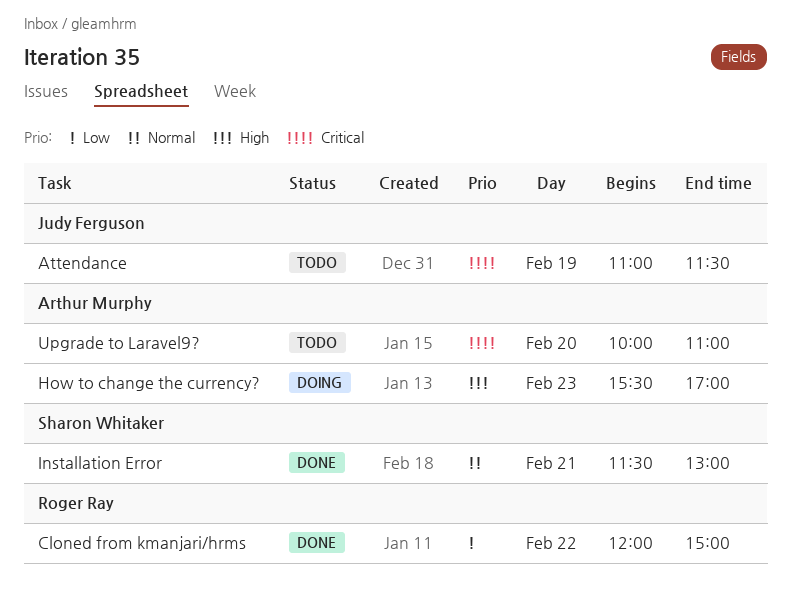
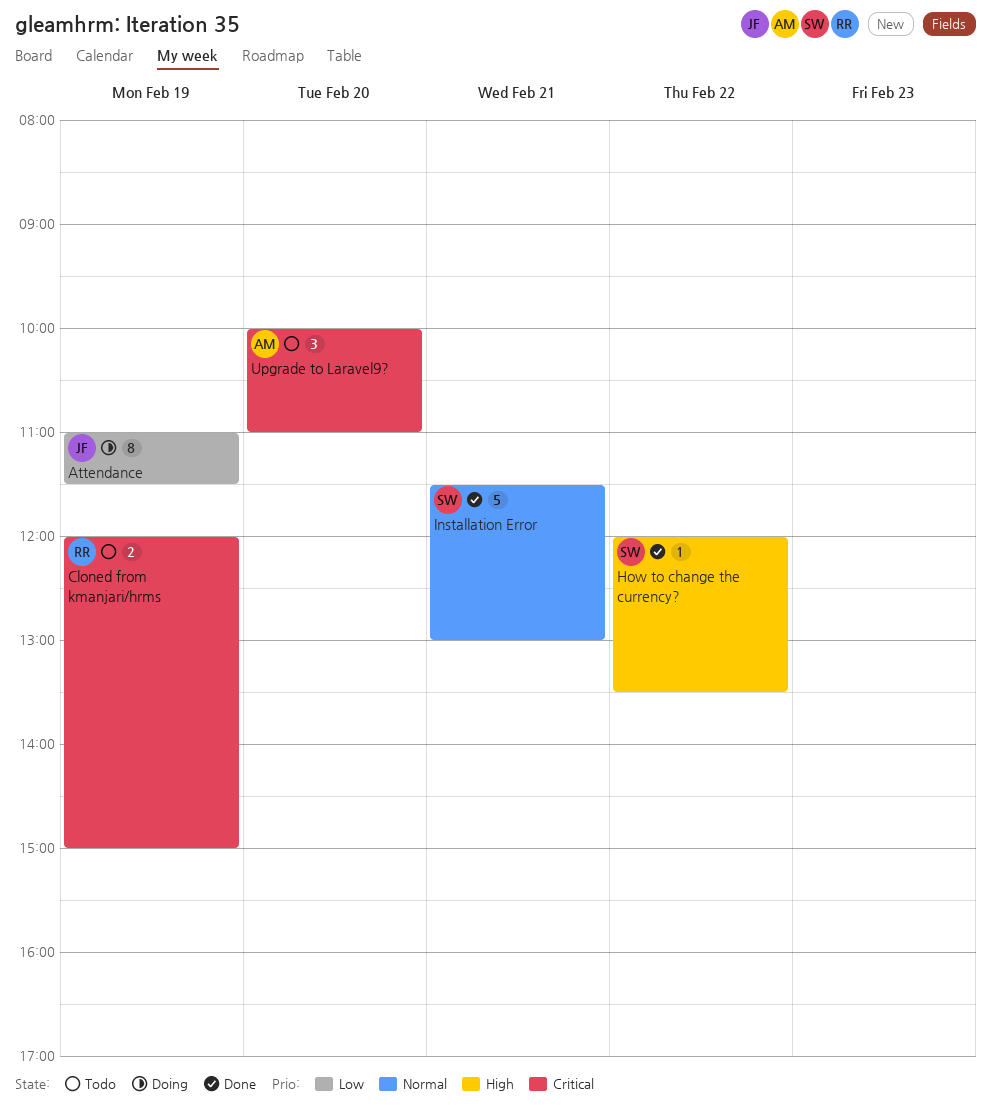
Attendance, status: Todo -> Doing
Attendance, priority: Critical -> Low
Cloned from kmanjari/hrms, status: Done -> Todo
Cloned from kmanjari/hrms, priority: Low -> Critical
Cloned from kmanjari/hrms, day: Feb 22 -> Feb 19
How to change the currency?, status: Doing -> Done
How to change the currency?, owner: Arthur Murphy -> Sharon Whitaker
How to change the currency?, day: Feb 23 -> Feb 22
How to change the currency?, begins: 15:30 -> 12:00
How to change the currency?, ends: 17:00 -> 13:30

